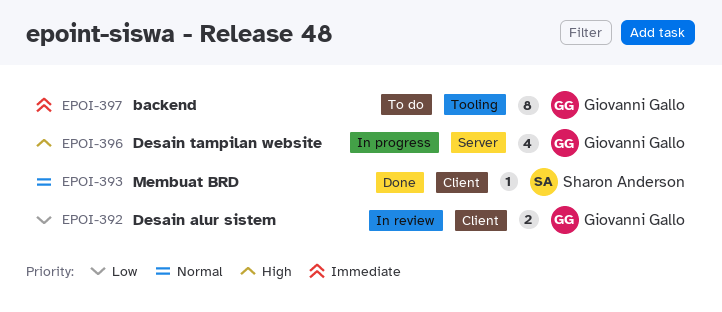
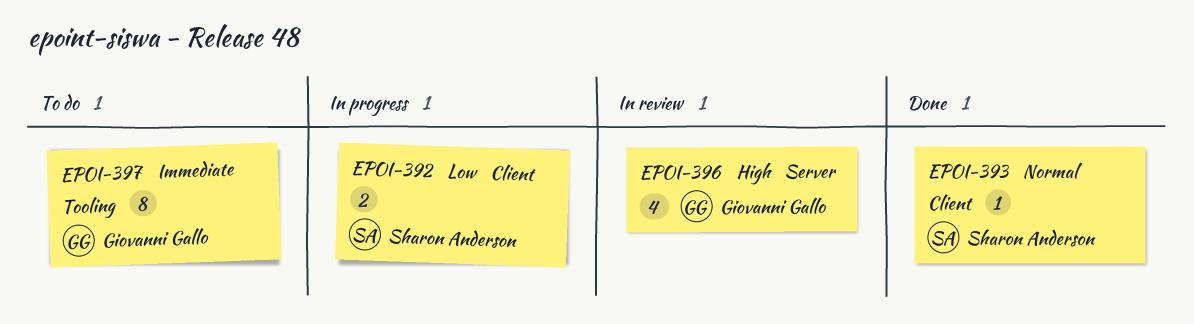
EPOI-392, status: In review -> In progress
EPOI-392, owner: Giovanni Gallo -> Sharon Anderson
EPOI-396, status: In progress -> In review

